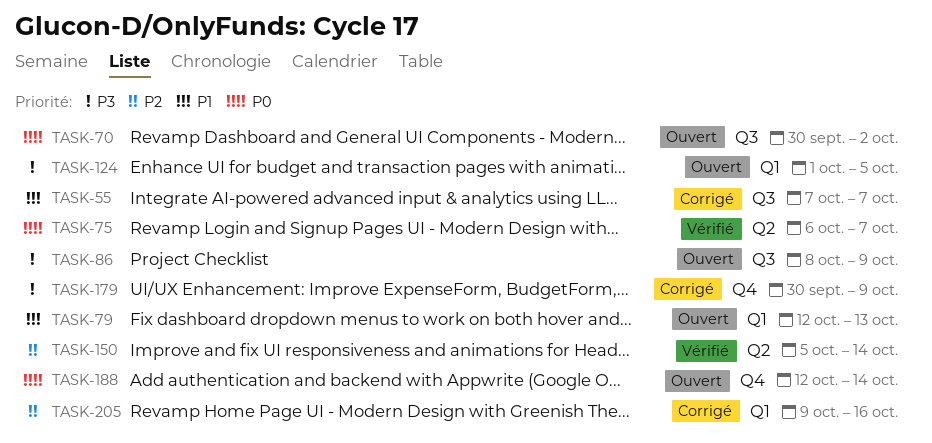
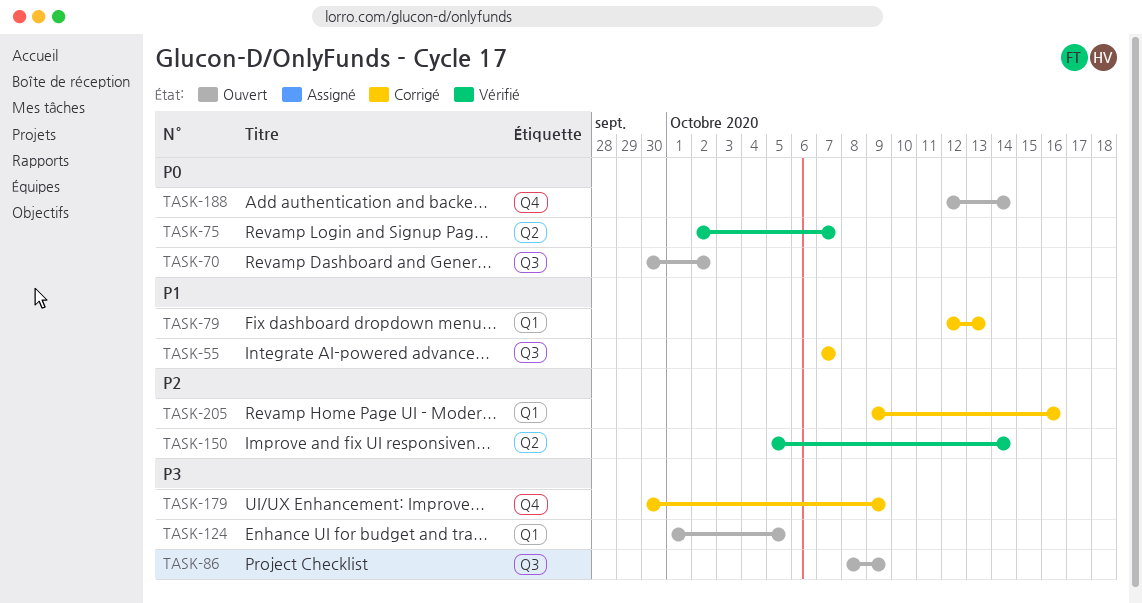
TASK-75, start: Oct 6 -> Oct 2
TASK-79, status: Ouvert -> Corrigé

